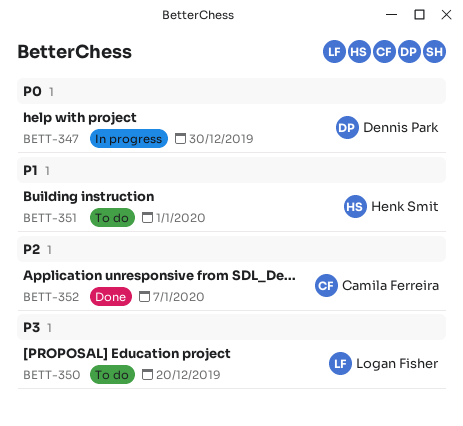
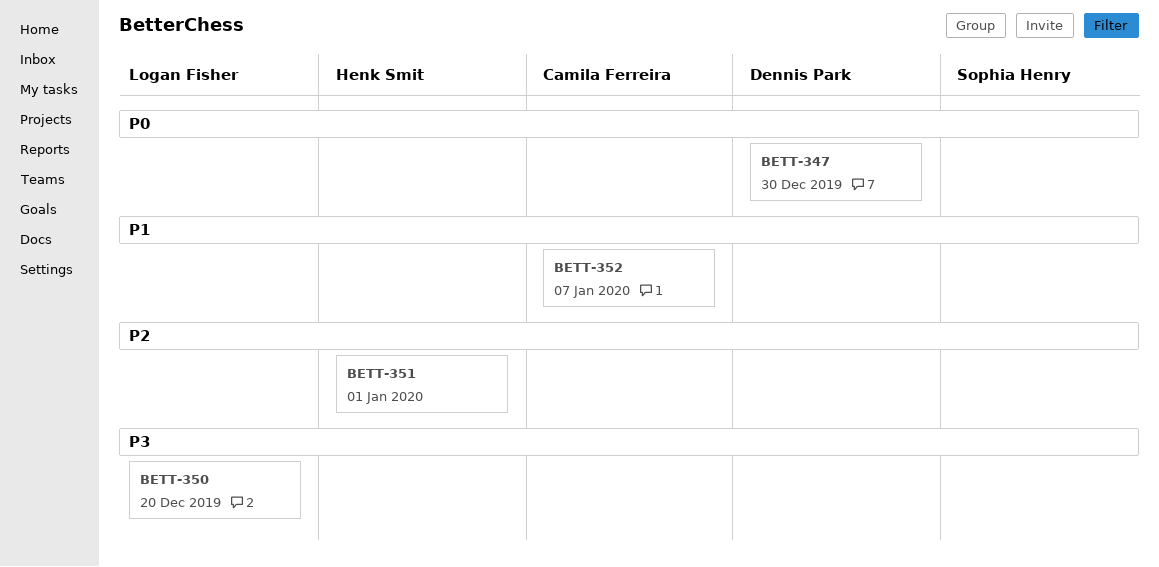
BETT-351, priority: P1 -> P2
BETT-352, priority: P2 -> P1

